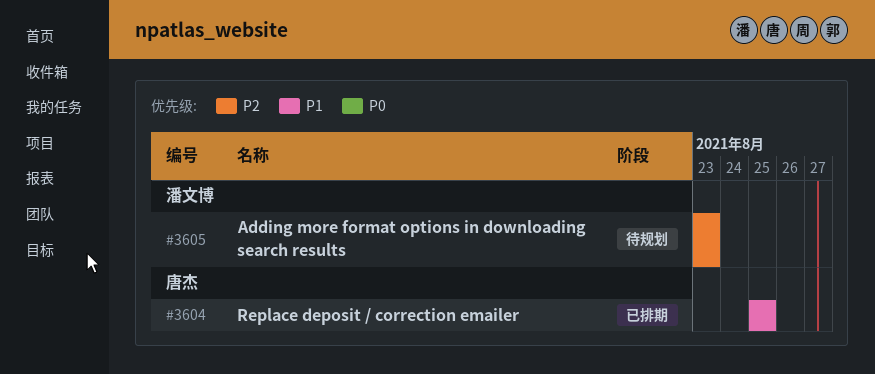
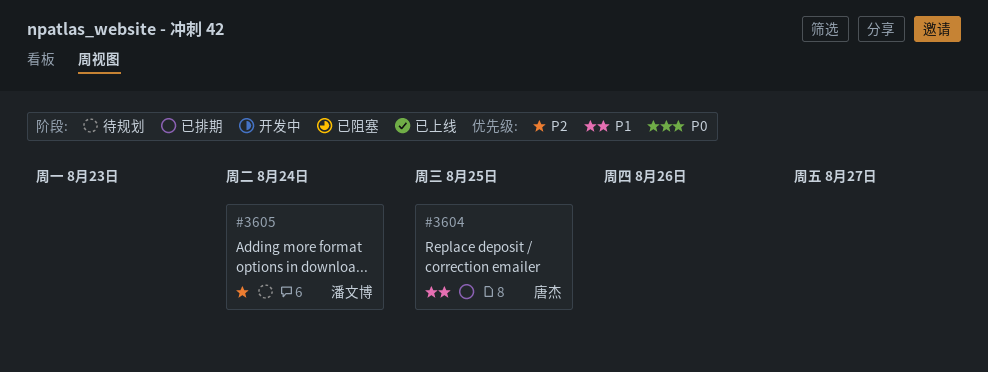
#3605, due: Aug 23 -> Aug 24

